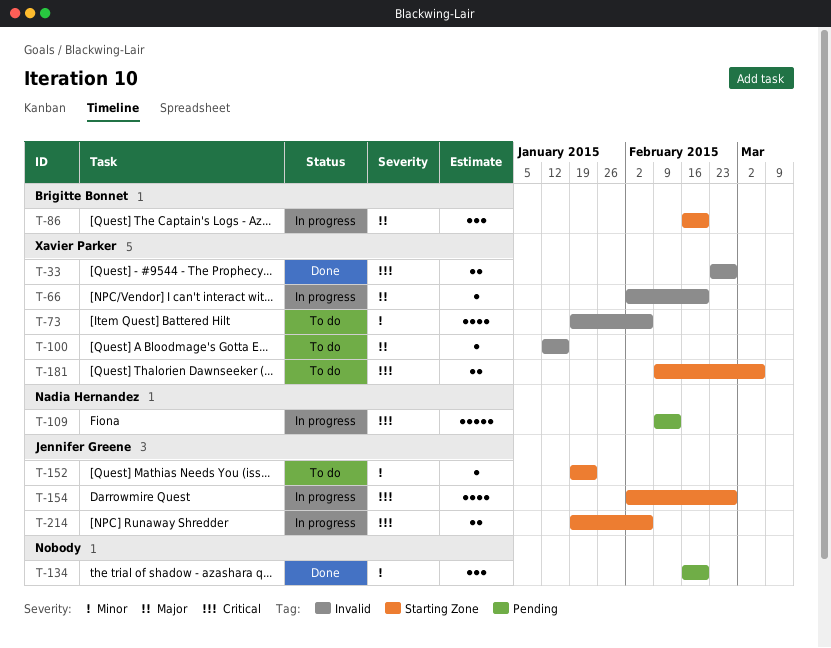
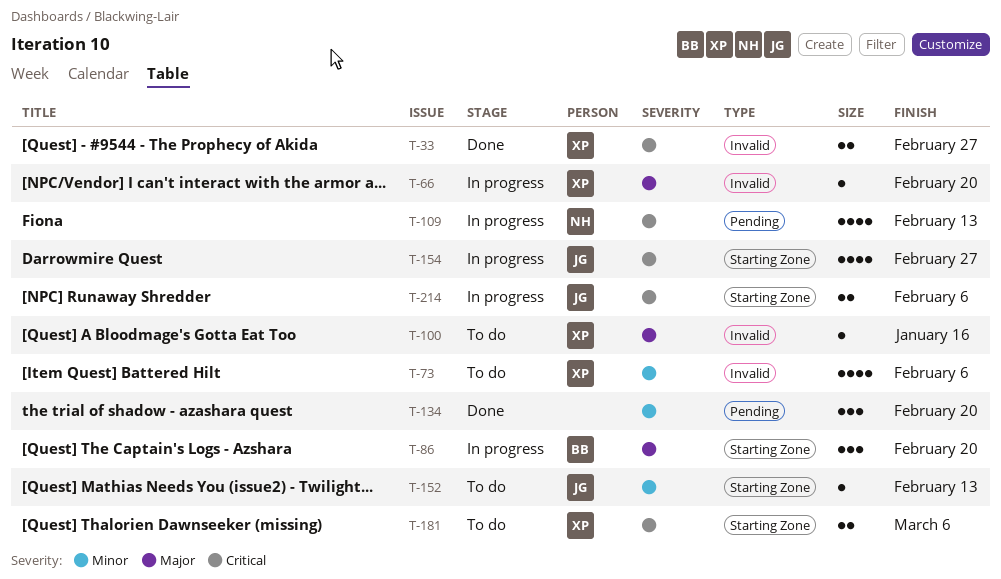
T-109, estimate: 5 -> 4
T-152, due: Jan 23 -> Feb 13

